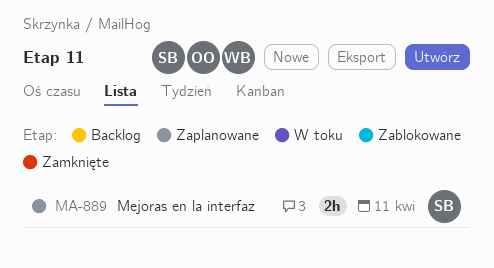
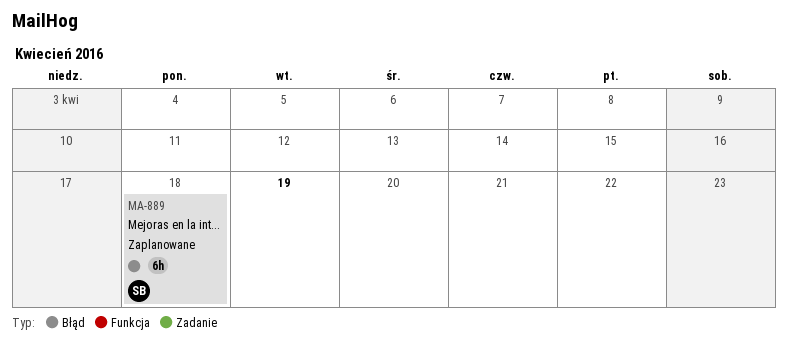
MA-889, estimate: 2h -> 6h
MA-889, due: Apr 11 -> Apr 18

